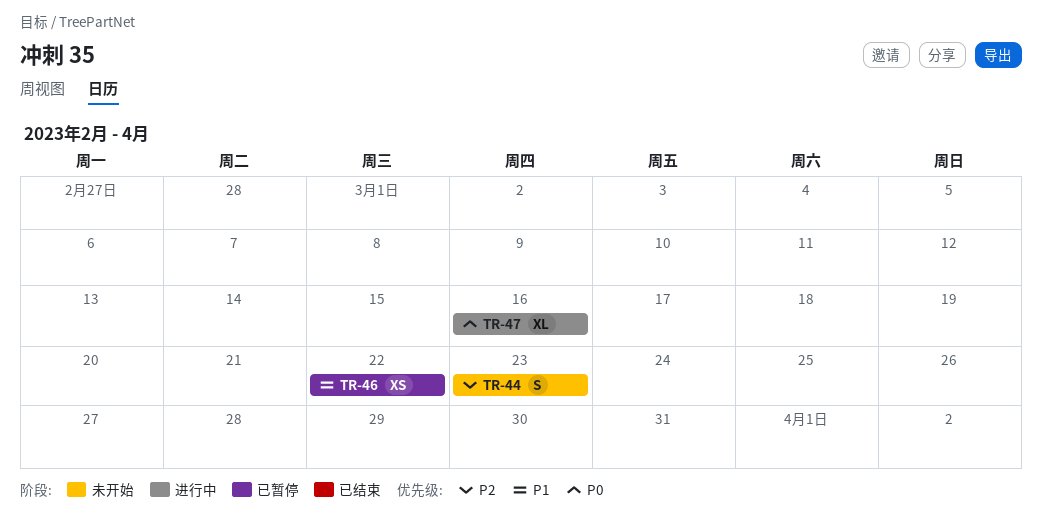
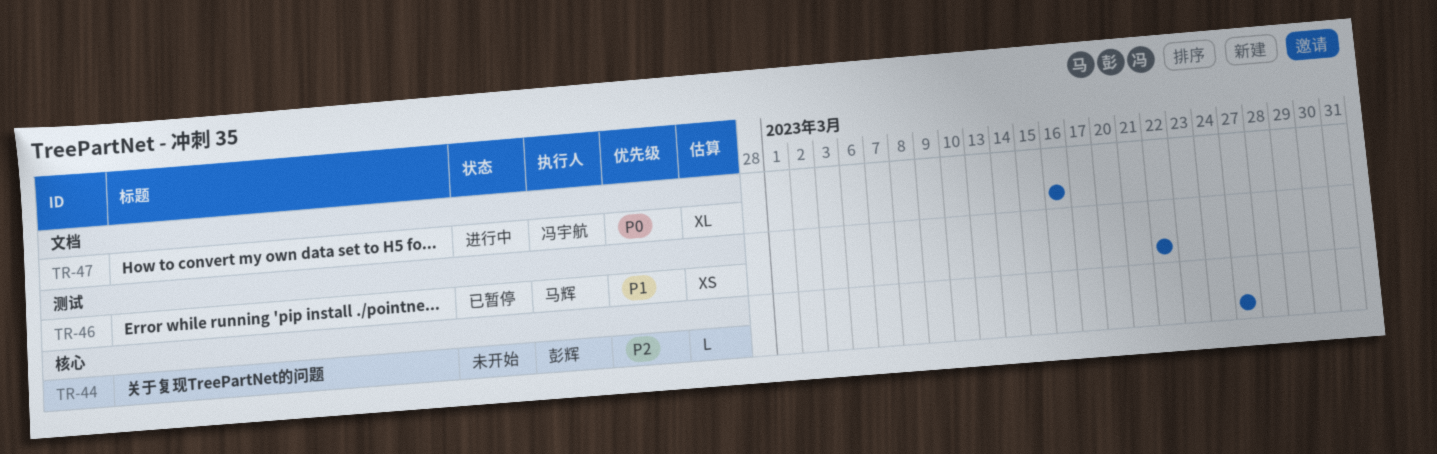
TR-44, estimate: S -> L
TR-44, start: Mar 23 -> Mar 27
TR-44, due: Mar 23 -> Mar 27

